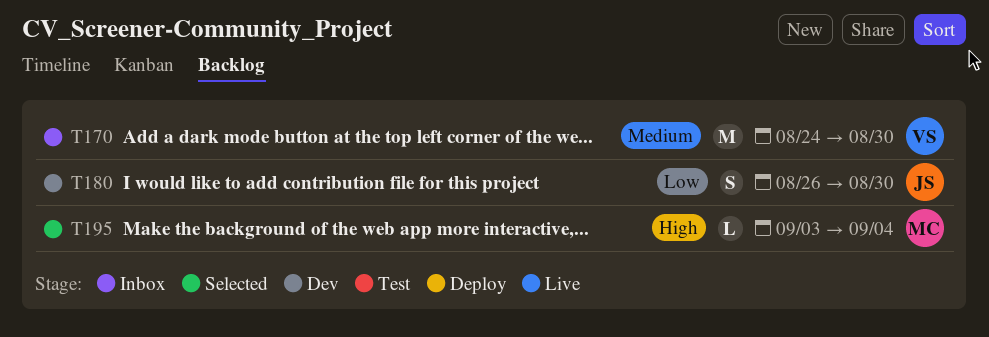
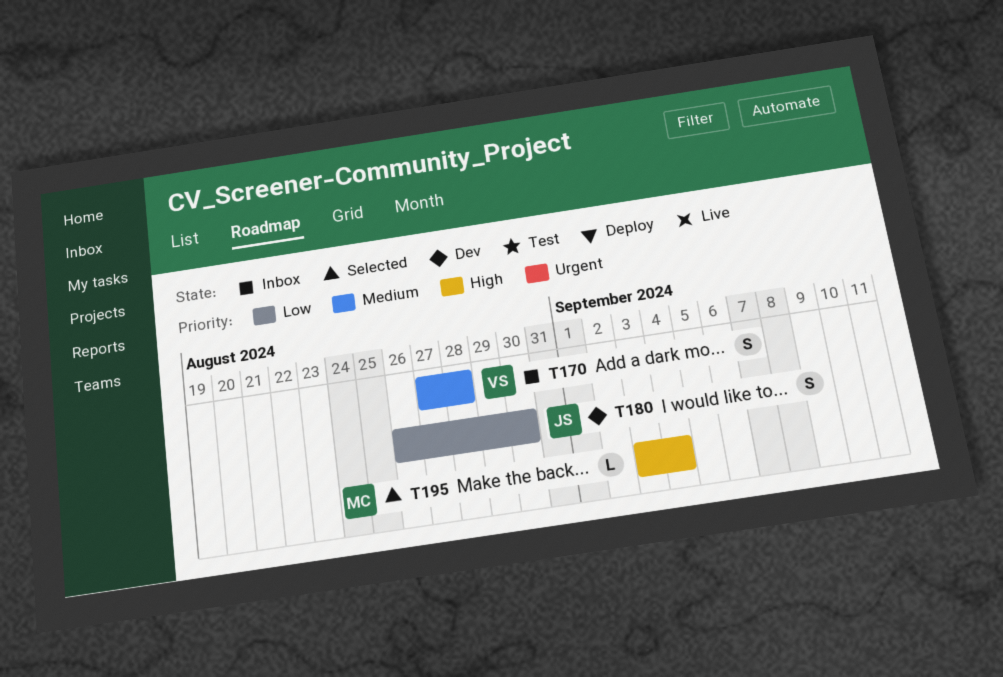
T170, estimate: M -> S
T170, start: Aug 24 -> Aug 27
T170, due: Aug 30 -> Aug 28

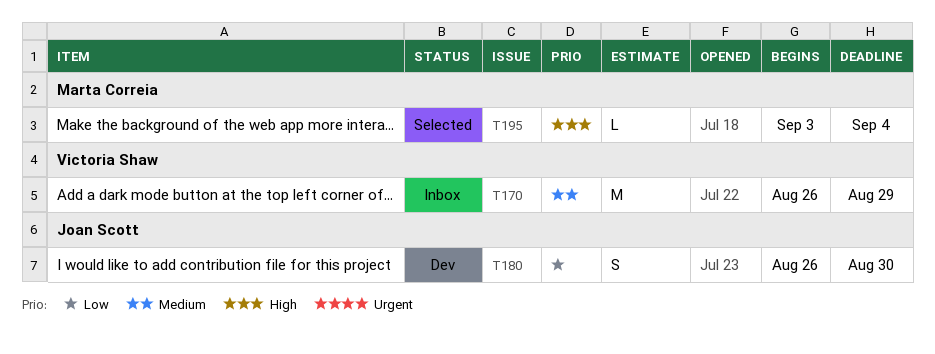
T170, estimate: S -> M
T170, start: Aug 27 -> Aug 26
T170, due: Aug 28 -> Aug 29

